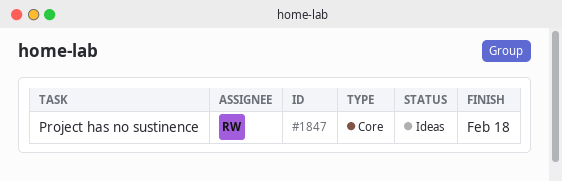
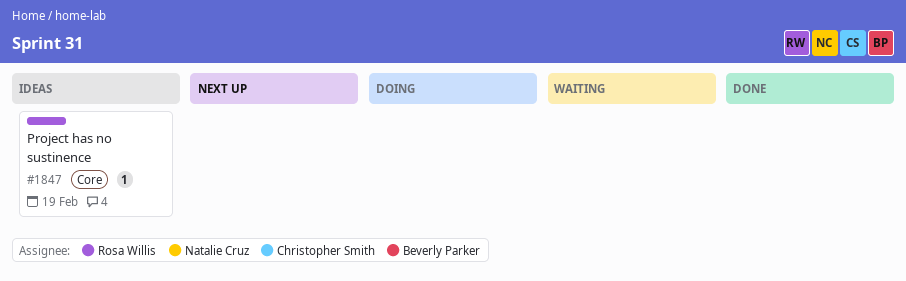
#1847, due: Feb 18 -> Feb 19

